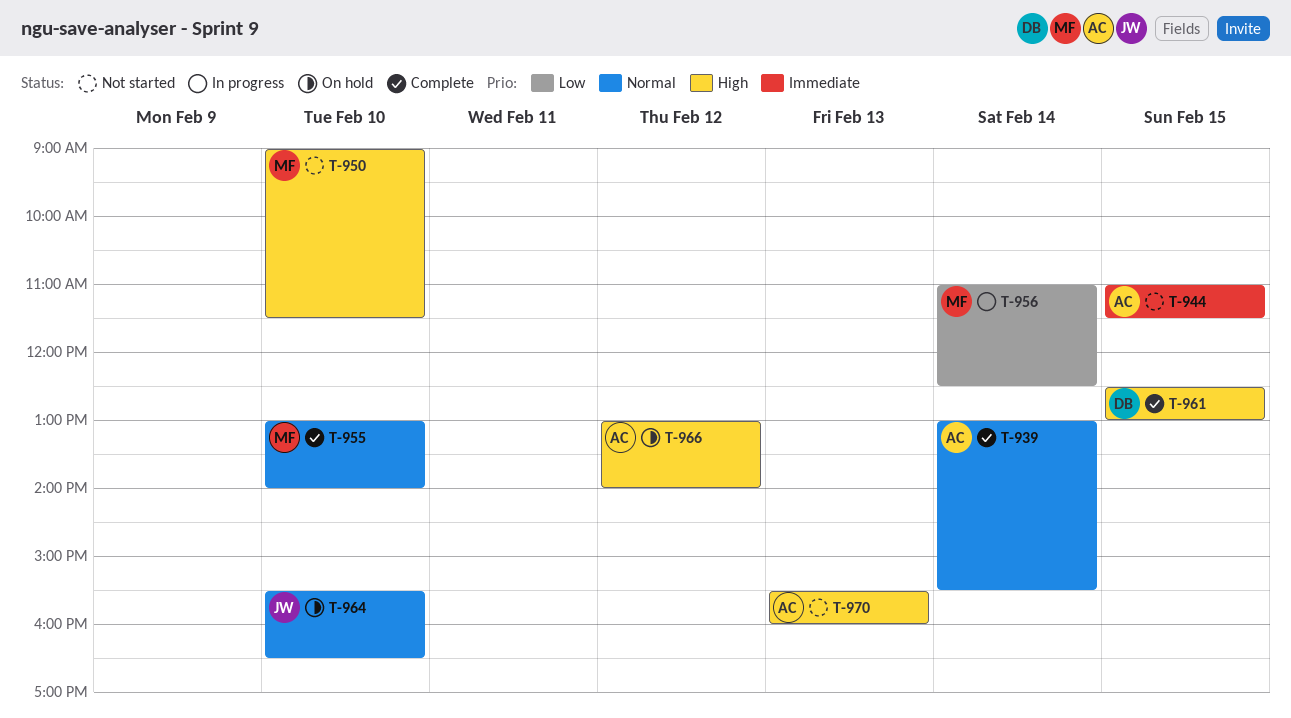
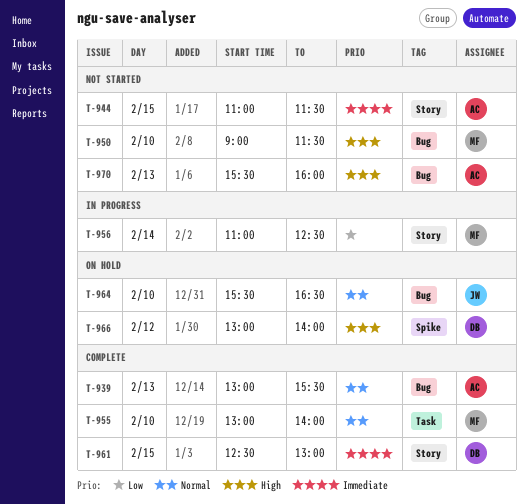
T-939, day: Feb 14 -> Feb 13
T-961, priority: High -> Immediate
T-966, owner: AC -> DB

